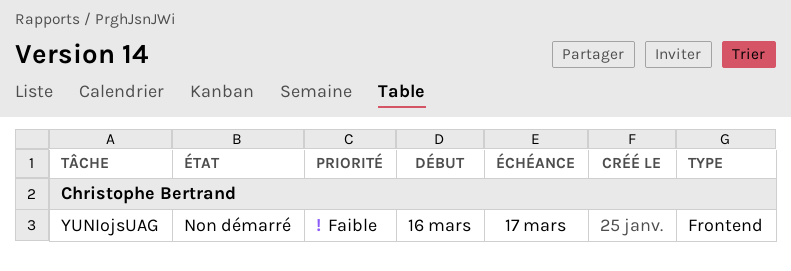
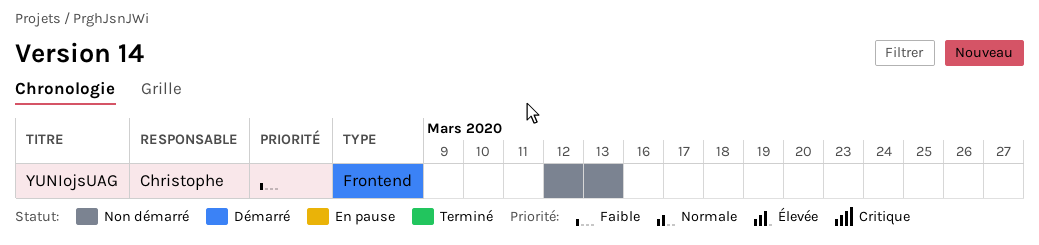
YUNIojsUAG, start: Mar 16 -> Mar 12
YUNIojsUAG, due: Mar 17 -> Mar 13

